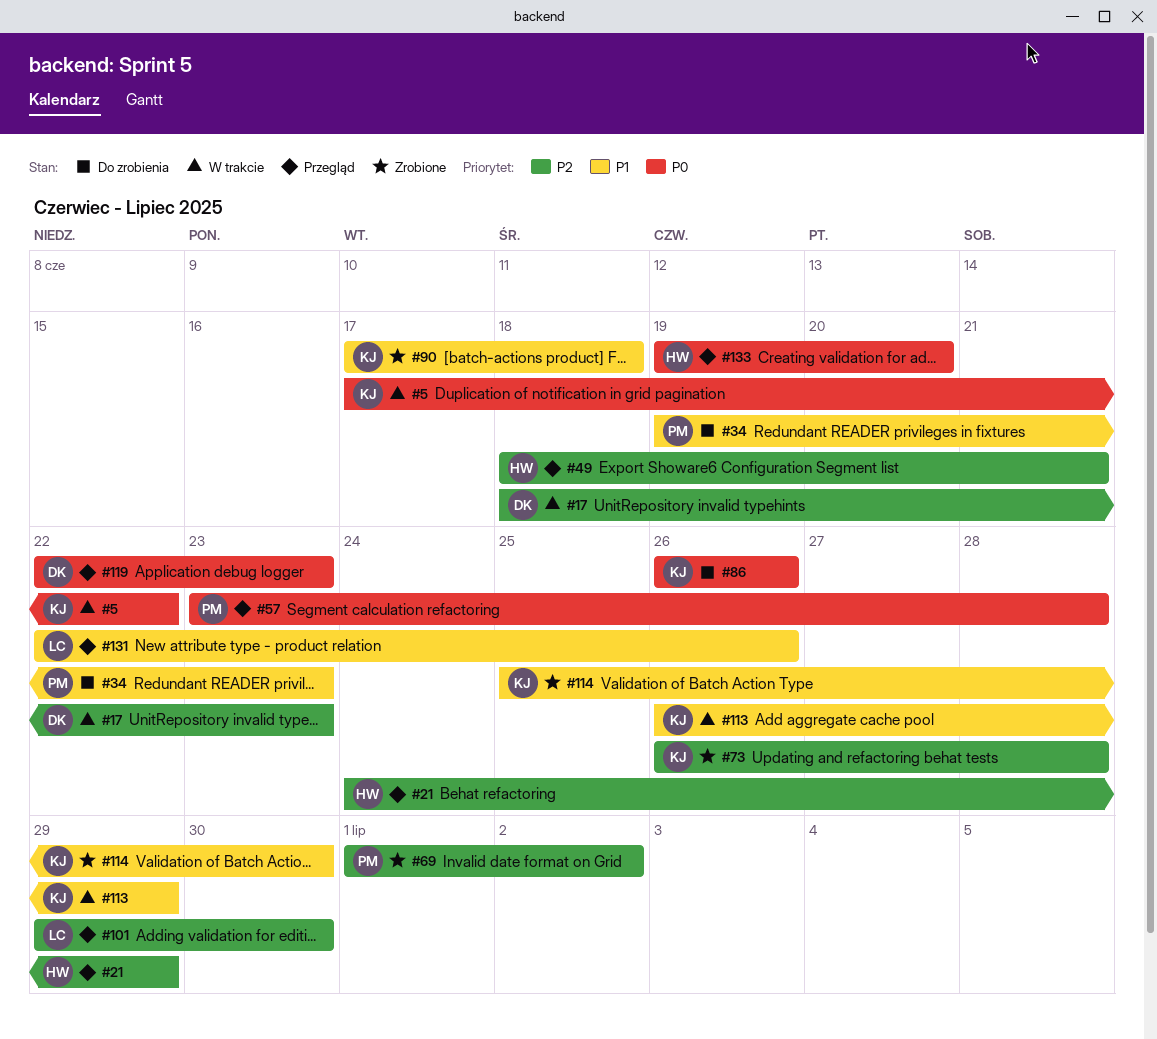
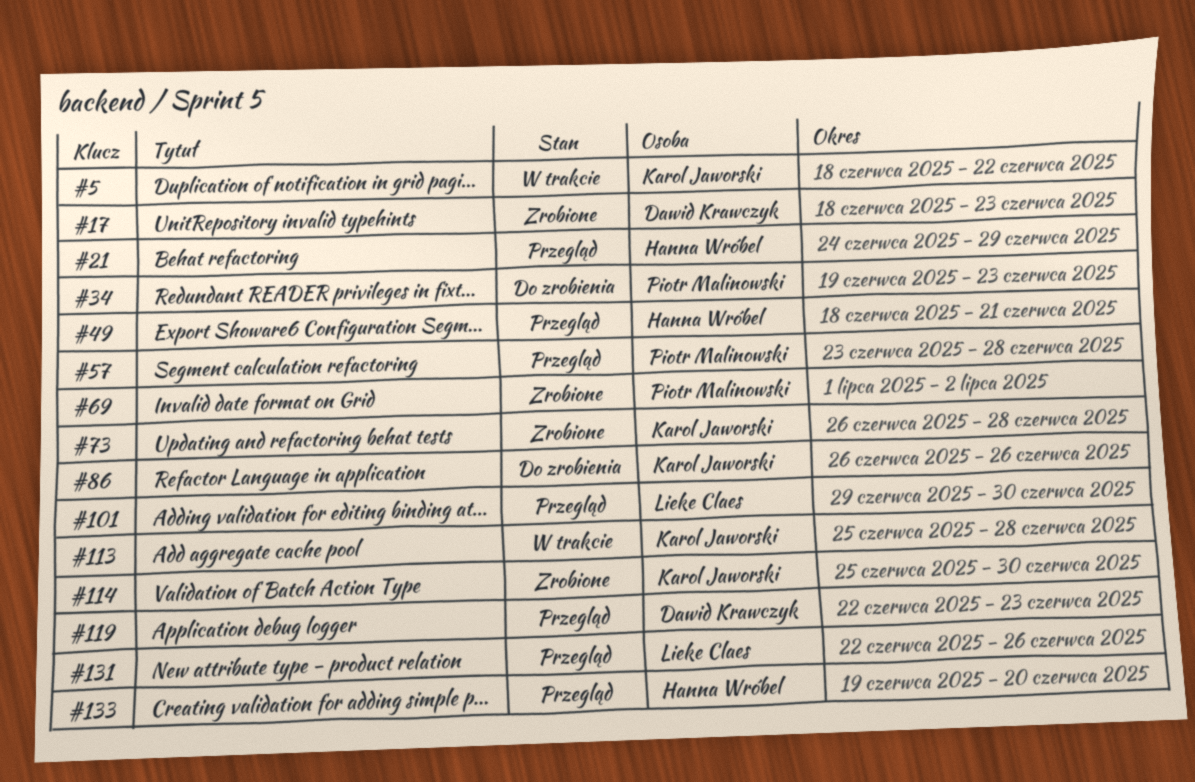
#5, start: Jun 17 -> Jun 18
#17, status: W trakcie -> Zrobione
#90: present -> none
#113, start: Jun 26 -> Jun 25
#113, due: Jun 29 -> Jun 28

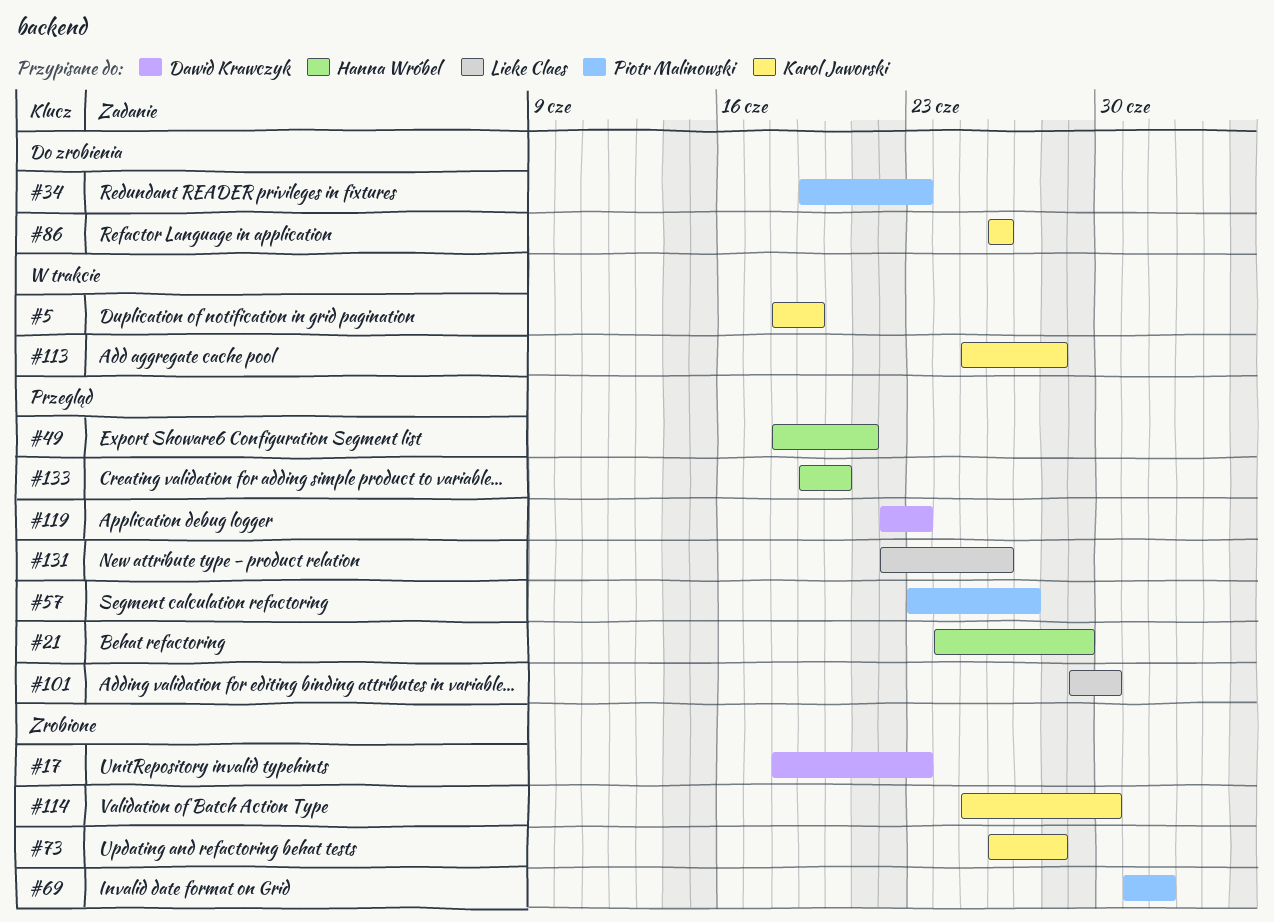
#5, due: Jun 22 -> Jun 19
#57, due: Jun 28 -> Jun 27

